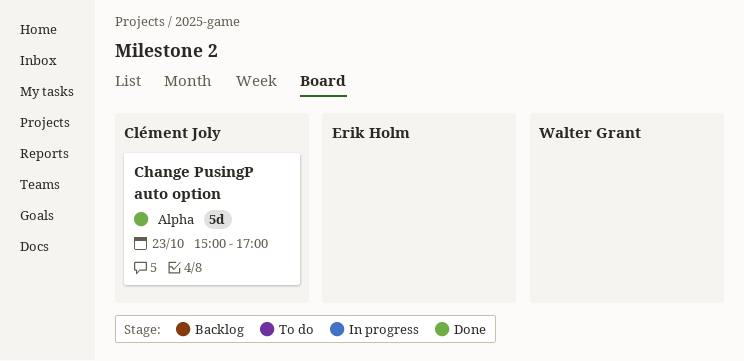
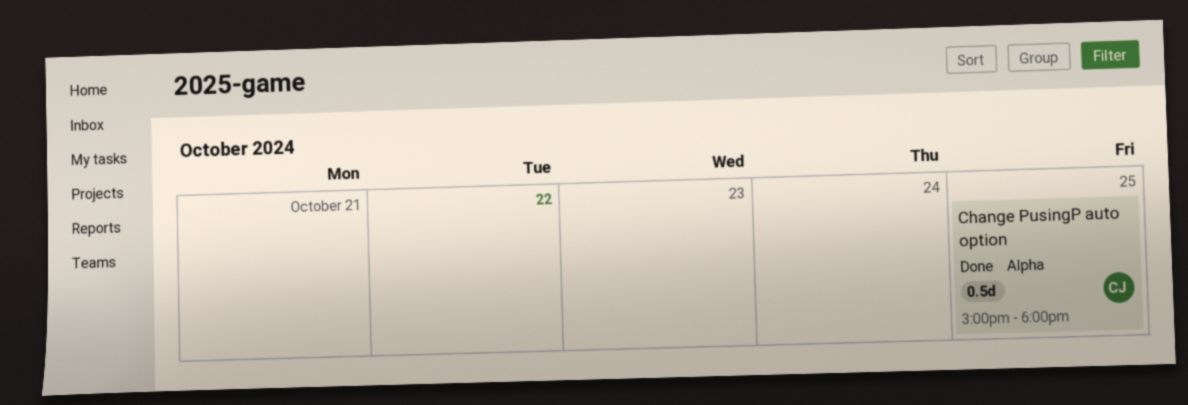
Change PusingP auto option, estimate: 5d -> 0.5d
Change PusingP auto option, day: Oct 23 -> Oct 25
Change PusingP auto option, ends: 17:00 -> 18:00

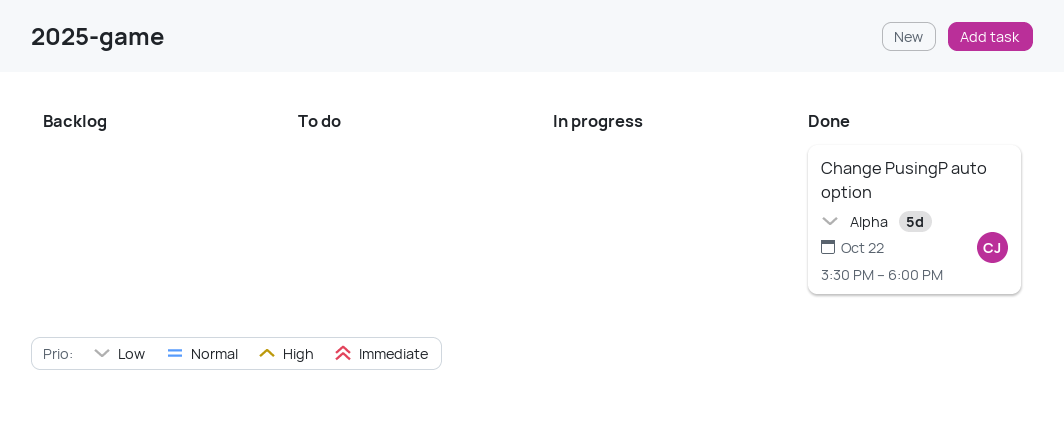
Change PusingP auto option, estimate: 0.5d -> 5d
Change PusingP auto option, day: Oct 25 -> Oct 22
Change PusingP auto option, begins: 15:00 -> 15:30

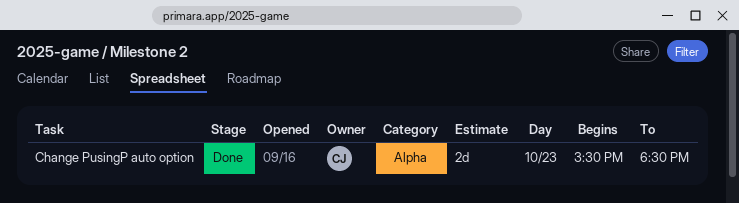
Change PusingP auto option, estimate: 5d -> 2d
Change PusingP auto option, day: Oct 22 -> Oct 23
Change PusingP auto option, ends: 18:00 -> 18:30

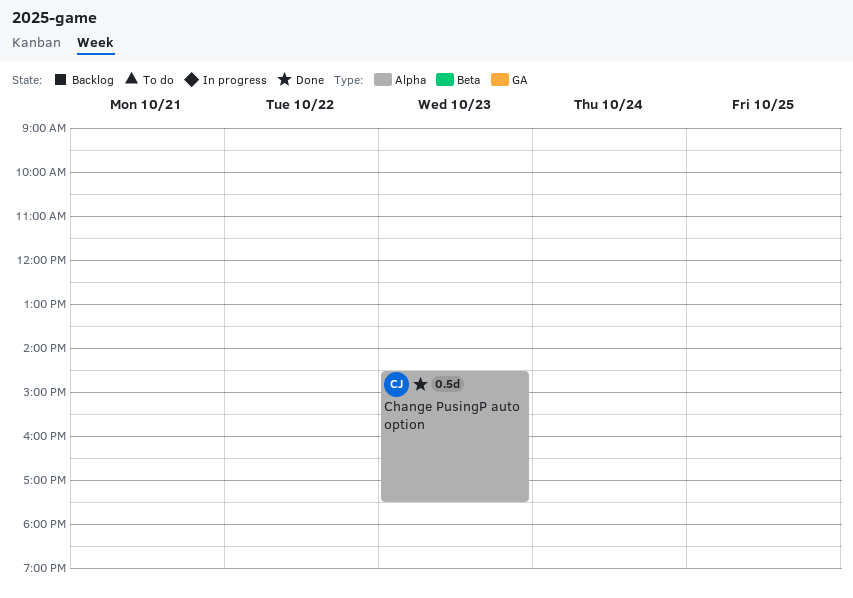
Change PusingP auto option, estimate: 2d -> 0.5d
Change PusingP auto option, begins: 15:30 -> 14:30
Change PusingP auto option, ends: 18:30 -> 17:30

